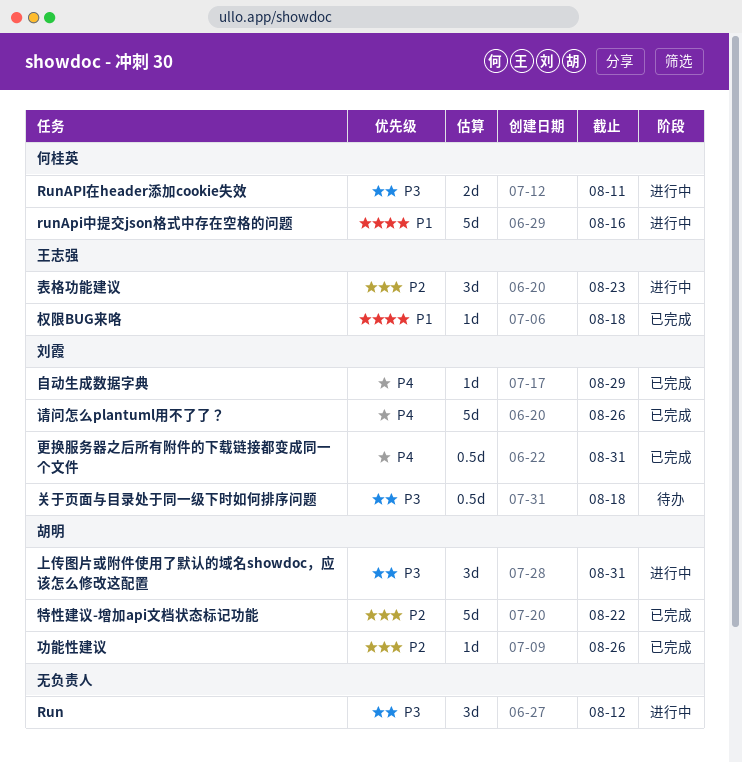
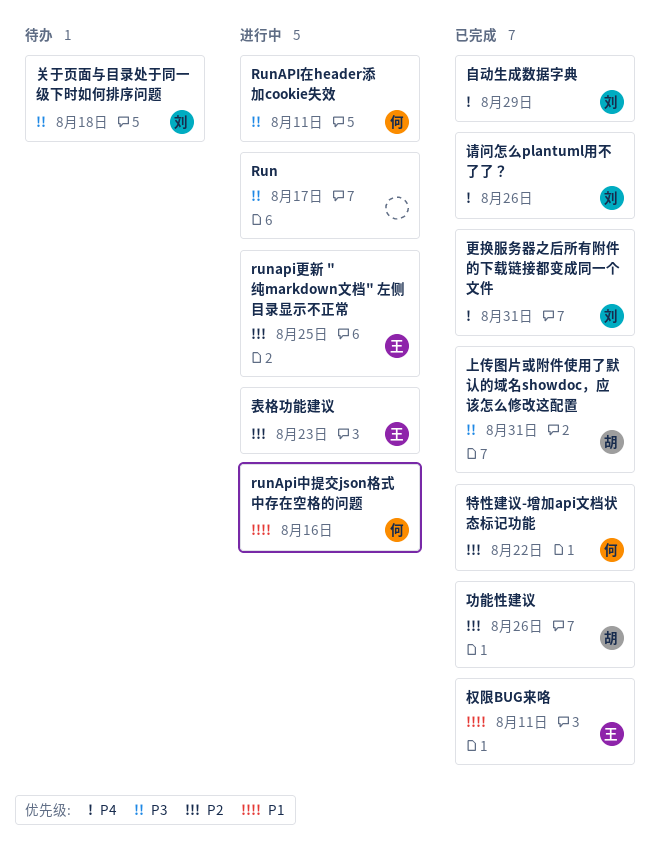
Run, due: Aug 12 -> Aug 17
runapi更新 "纯markdown文档" 左侧目录显示不正常: none -> present
上传图片或附件使用了默认的域名showdoc，应该怎么修改这配置, status: 进行中 -> 已完成
权限BUG来咯, due: Aug 18 -> Aug 11
特性建议-增加api文档状态标记功能, owner: 胡明 -> 何桂英

